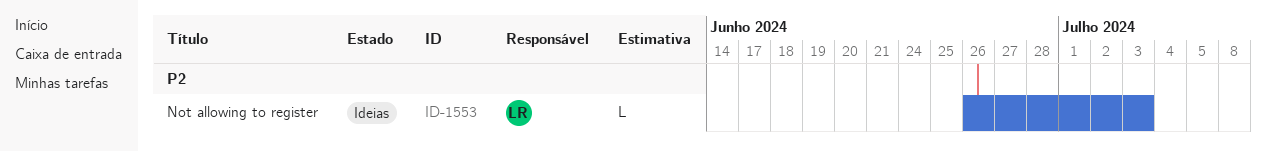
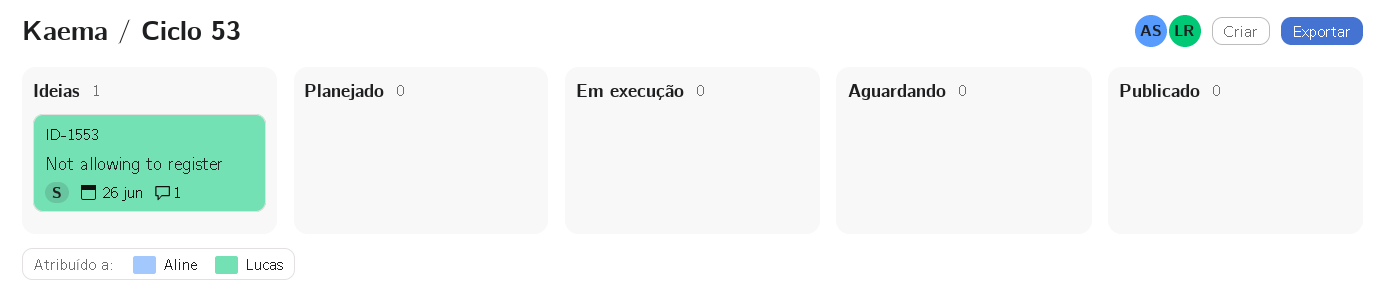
ID-1553, estimate: L -> S
ID-1553, due: Jul 3 -> Jun 26

